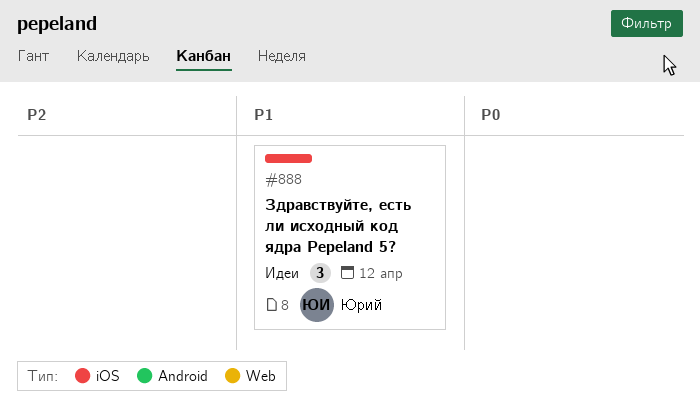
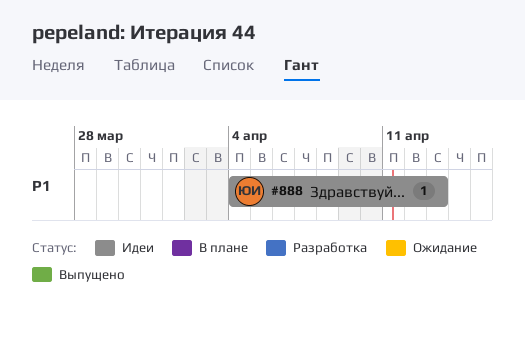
#888, estimate: 3 -> 1
#888, due: Apr 12 -> Apr 13

